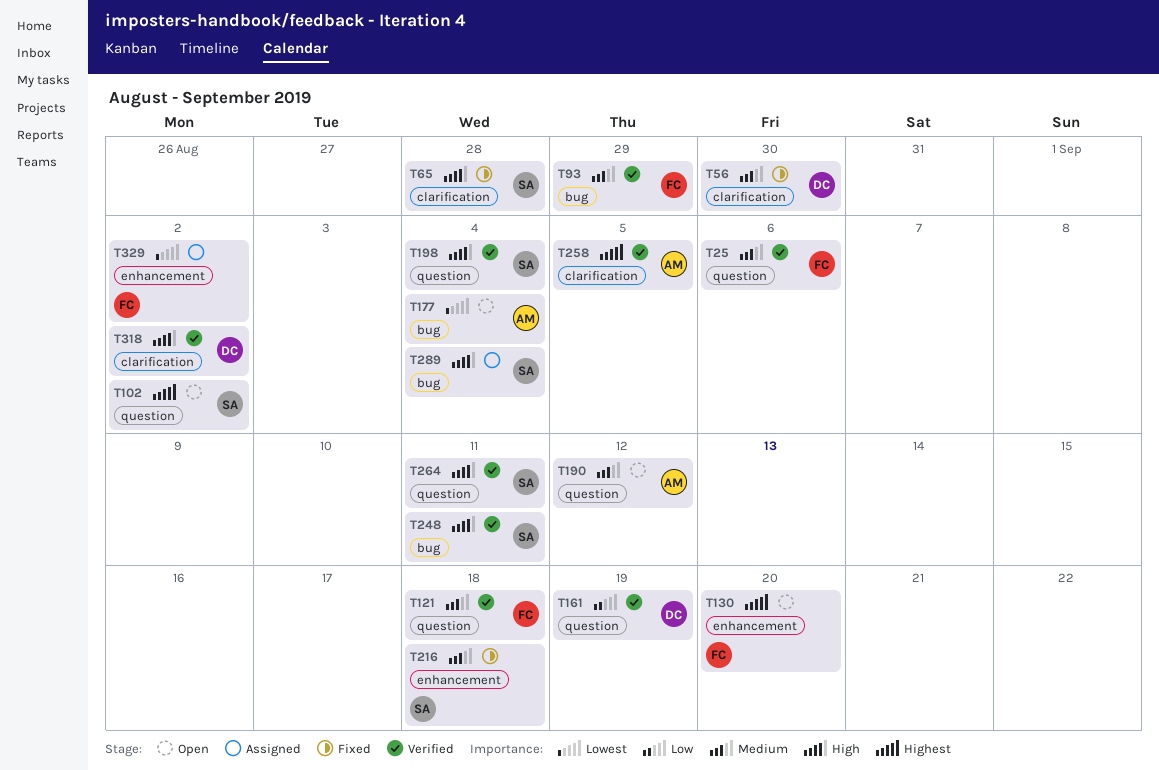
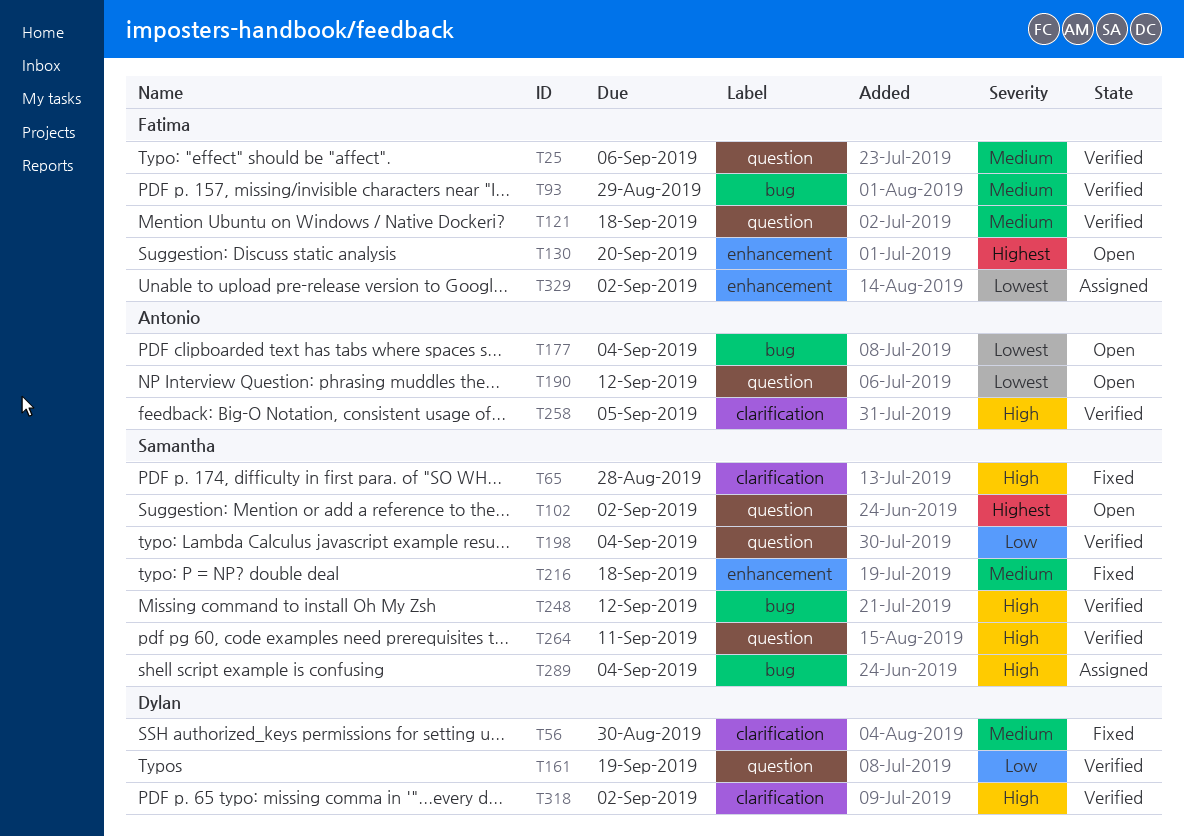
T190, priority: Medium -> Lowest
T198, priority: High -> Low
T248, due: Sep 11 -> Sep 12
T258, priority: Highest -> High

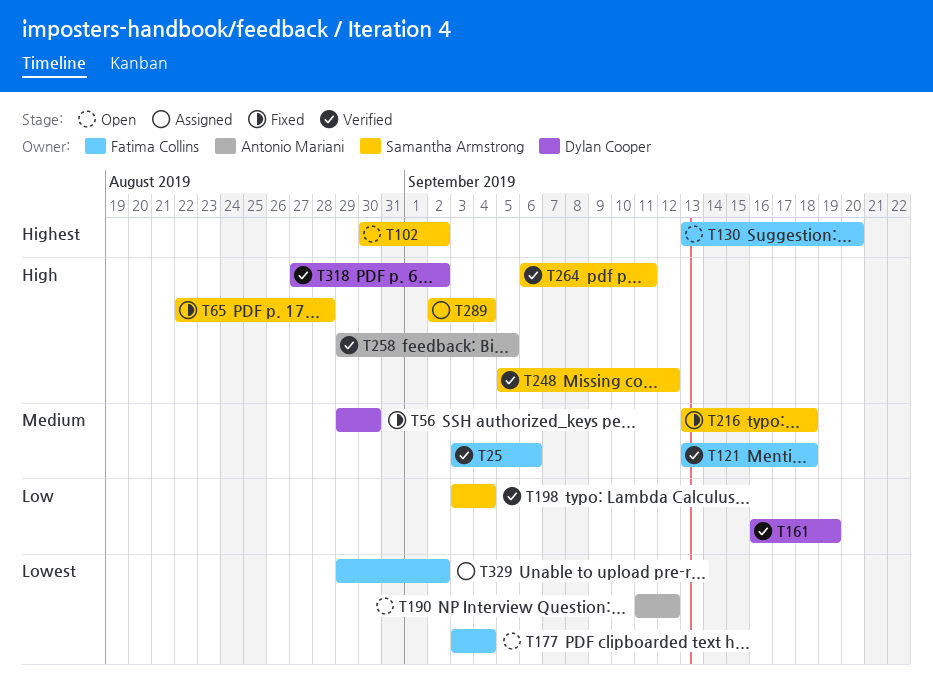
T93: present -> none
T177, owner: Antonio Mariani -> Fatima Collins

